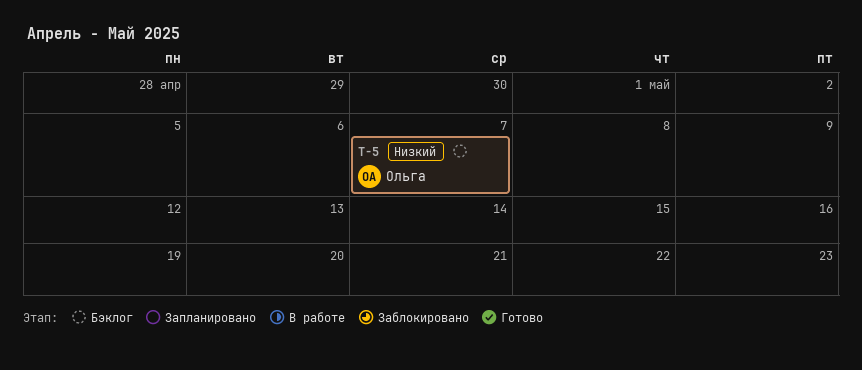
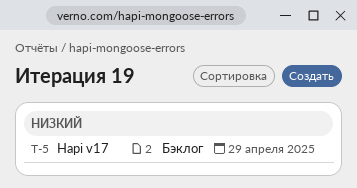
T-5, due: May 7 -> Apr 29

